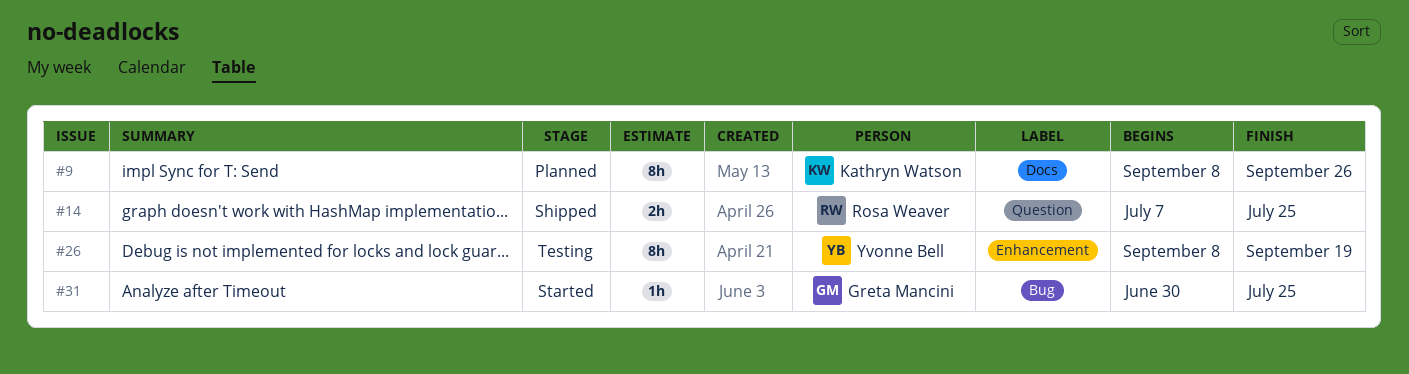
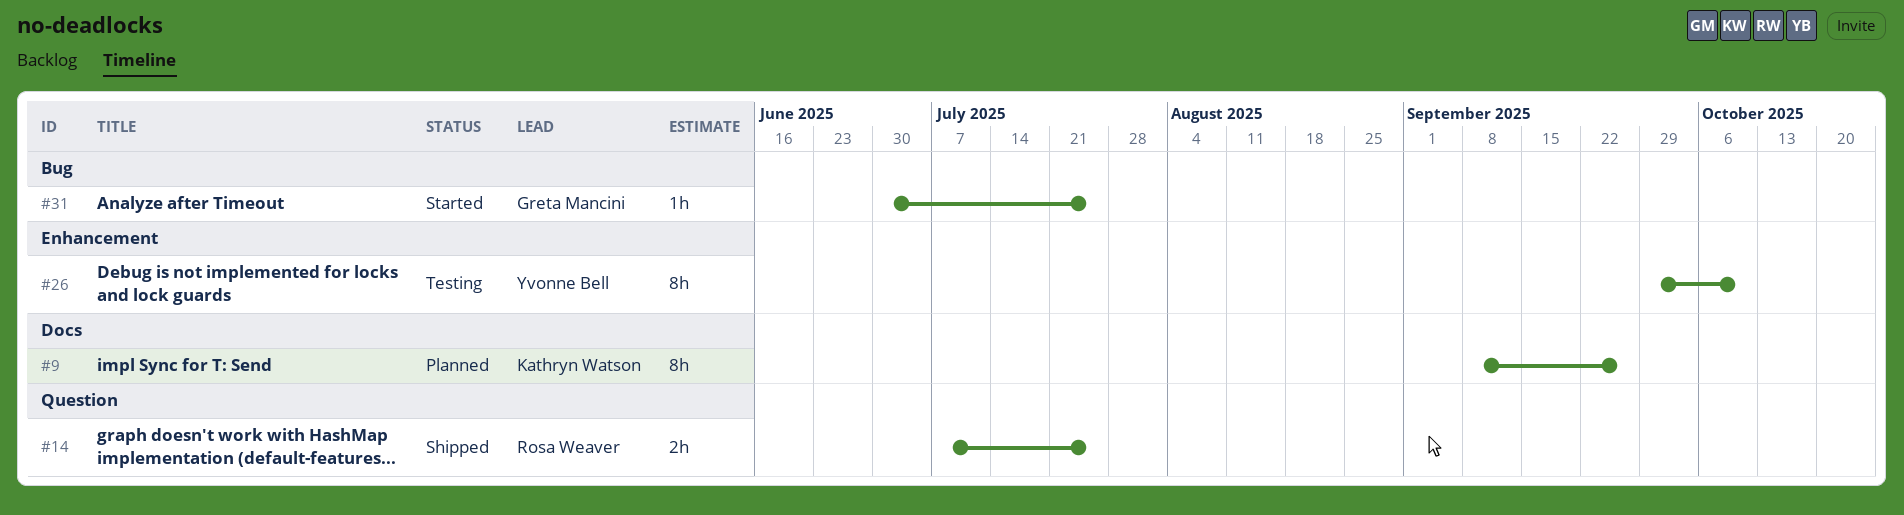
#26, start: Sep 8 -> Sep 29
#26, due: Sep 19 -> Oct 10

